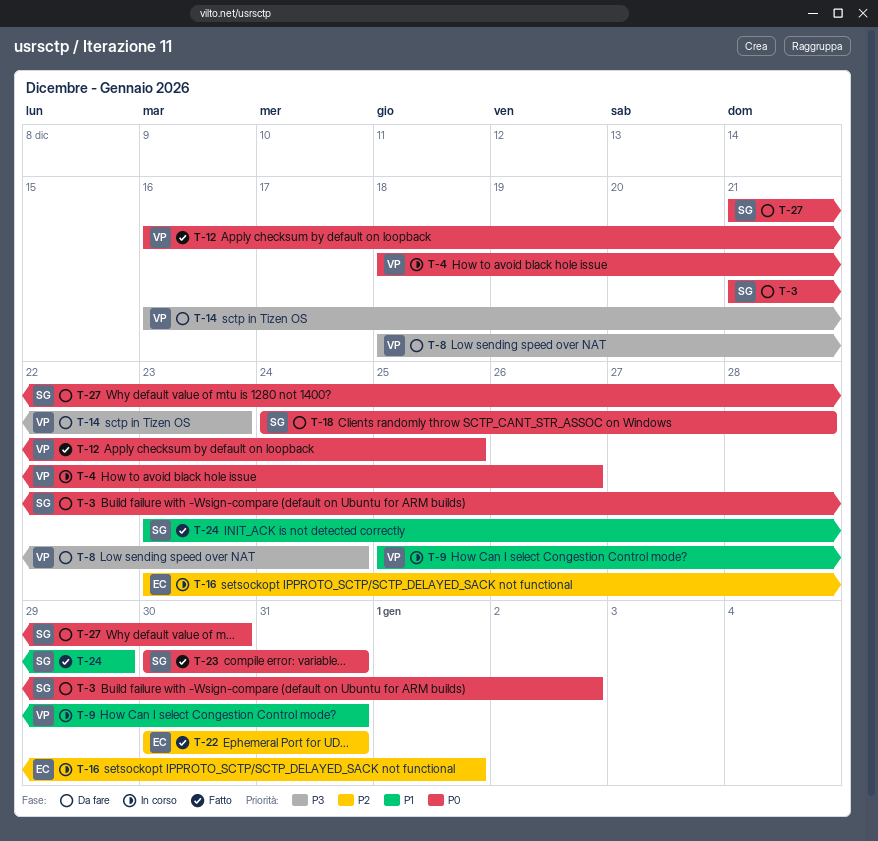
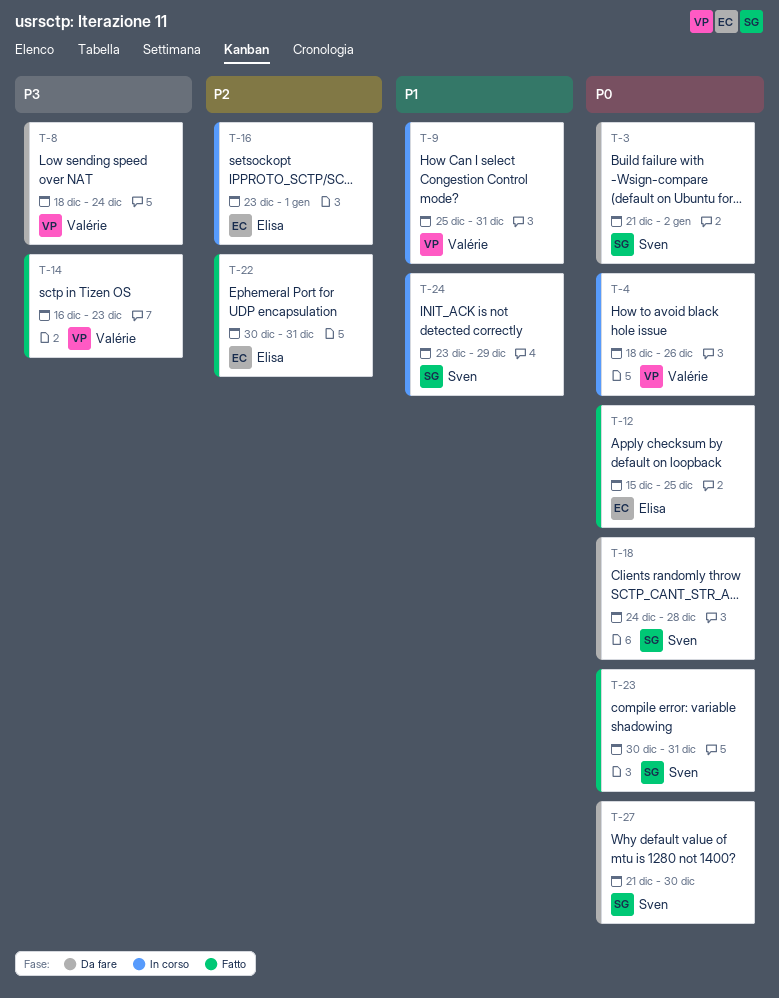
T-12, owner: Valérie -> Elisa
T-12, start: Dec 16 -> Dec 15
T-14, status: Da fare -> Fatto
T-24, status: Fatto -> In corso

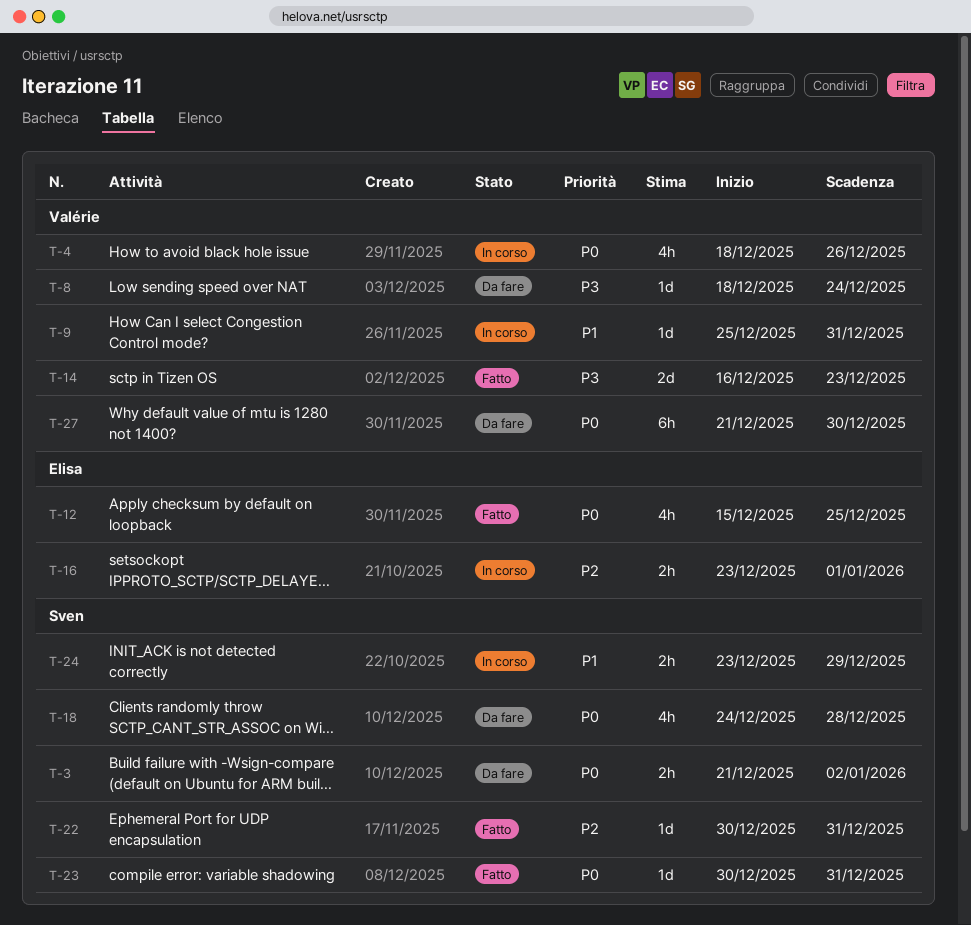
T-22, owner: Elisa -> Sven
T-27, owner: Sven -> Valérie

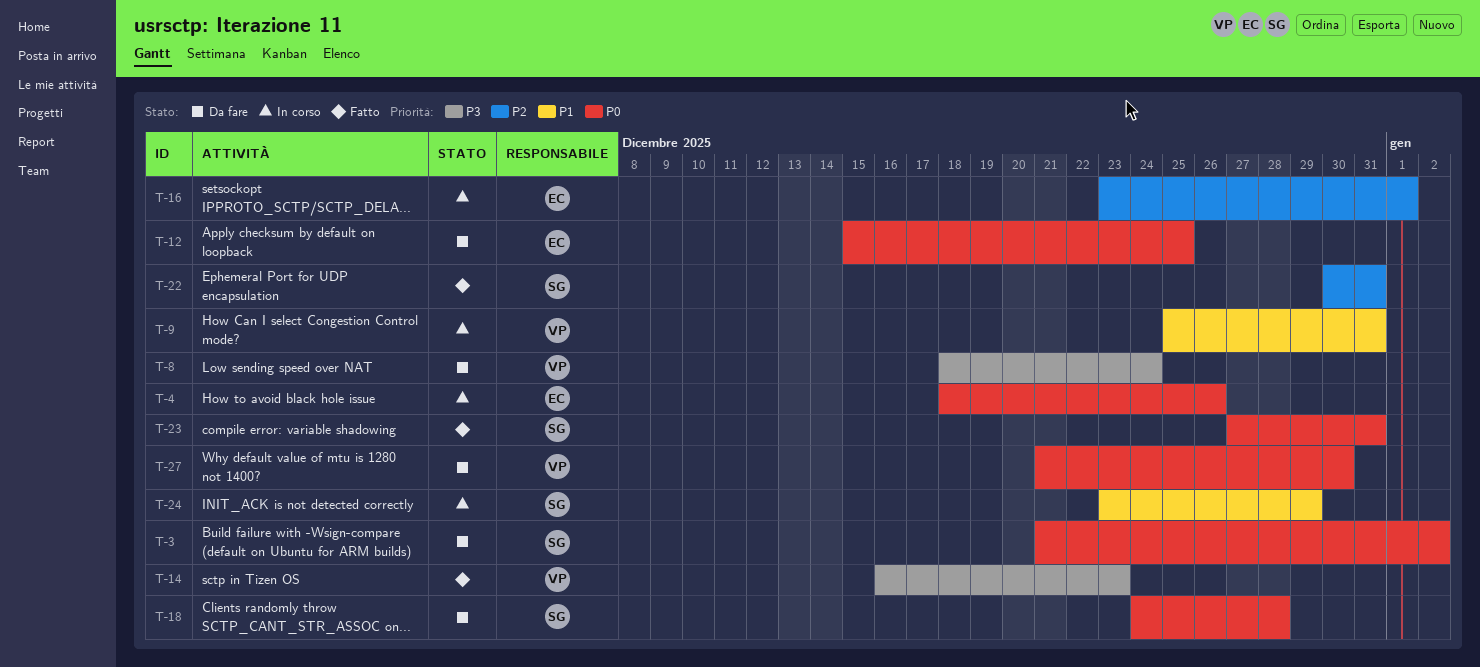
T-4, owner: Valérie -> Elisa
T-12, status: Fatto -> Da fare
T-23, start: Dec 30 -> Dec 27

